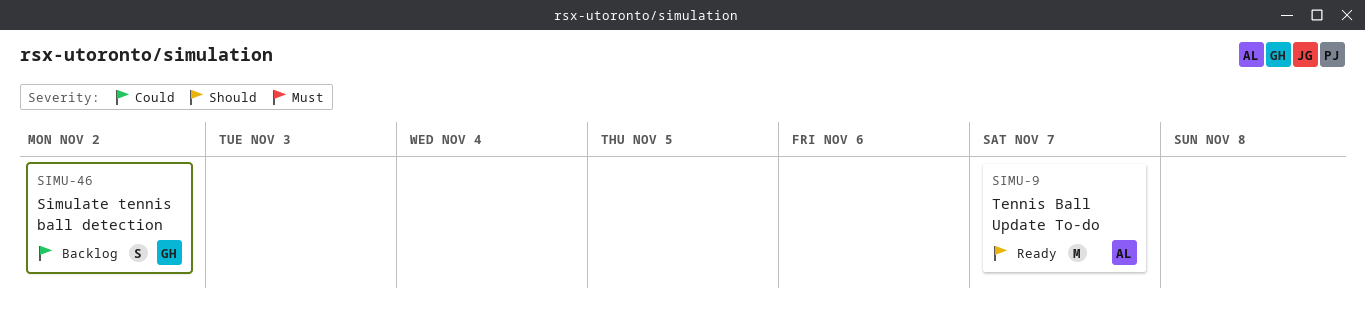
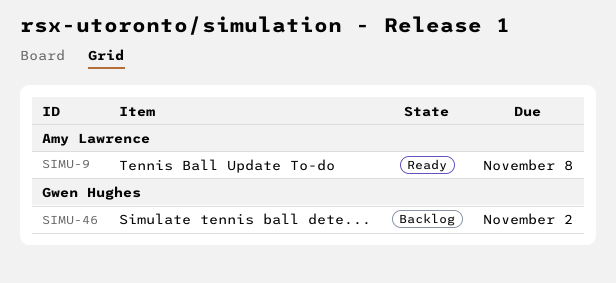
SIMU-9, due: Nov 7 -> Nov 8

